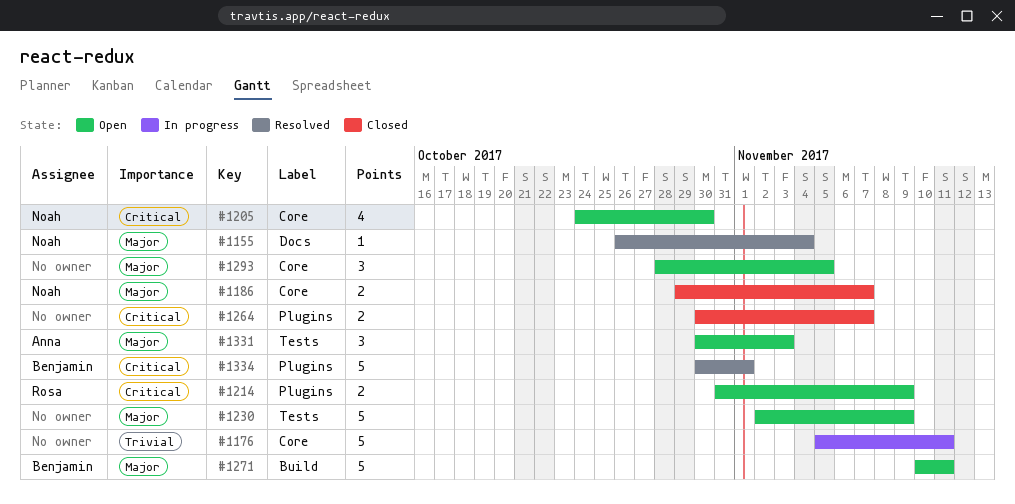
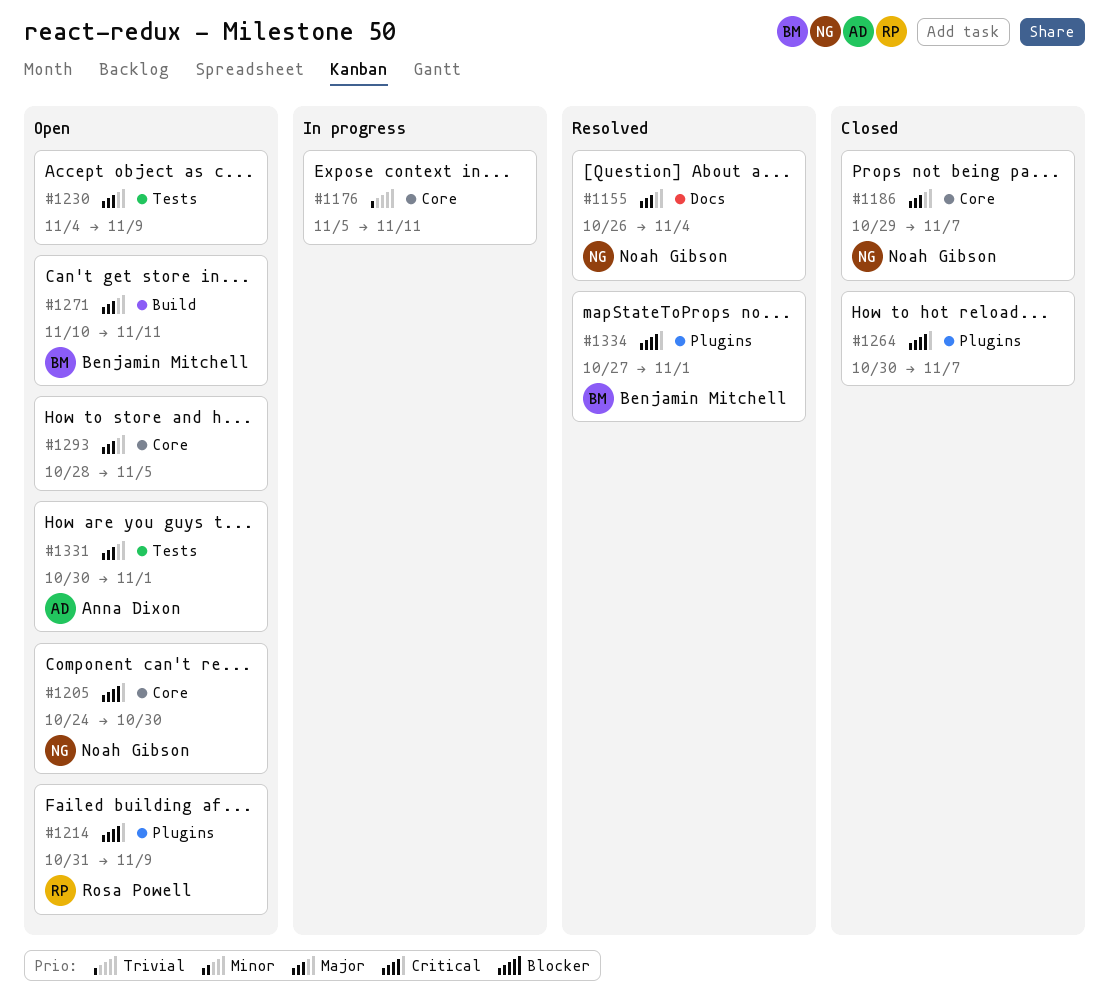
#1230, start: Nov 2 -> Nov 4
#1331, due: Nov 3 -> Nov 1
#1334, start: Oct 30 -> Oct 27

